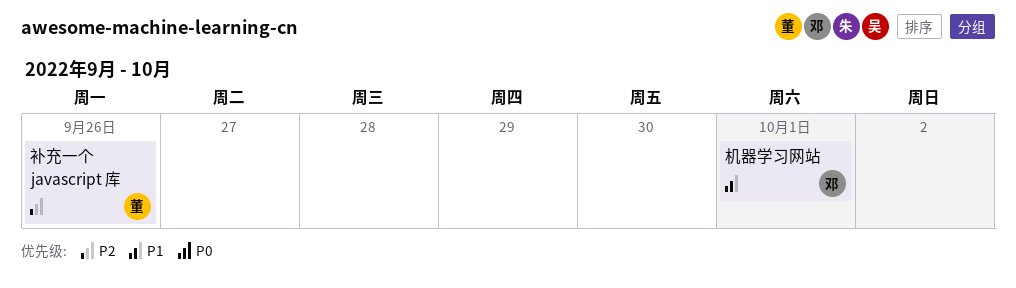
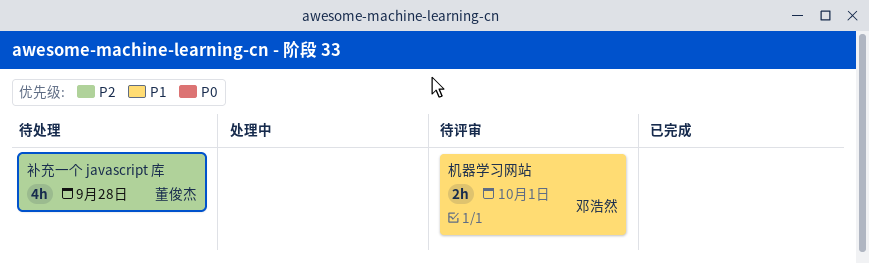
补充一个 javascript 库, due: Sep 26 -> Sep 28

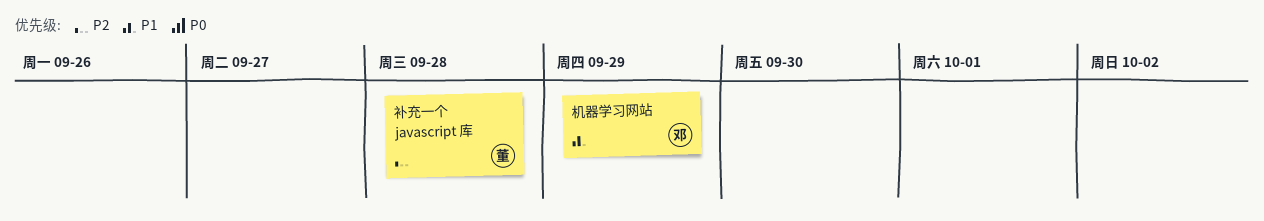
机器学习网站, due: Oct 1 -> Sep 29

